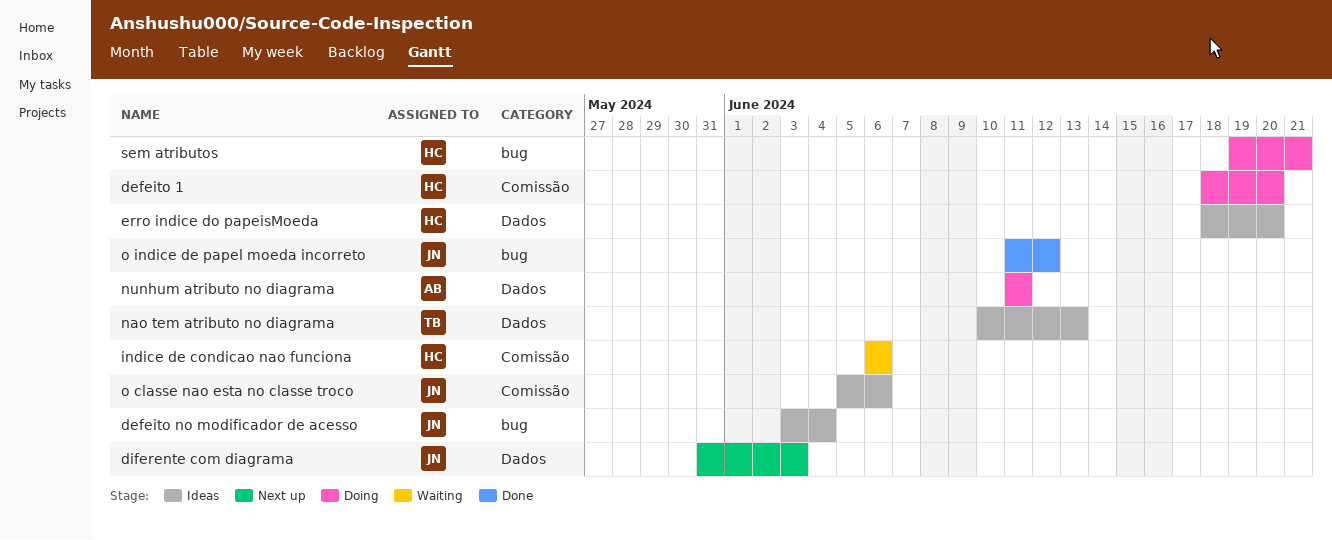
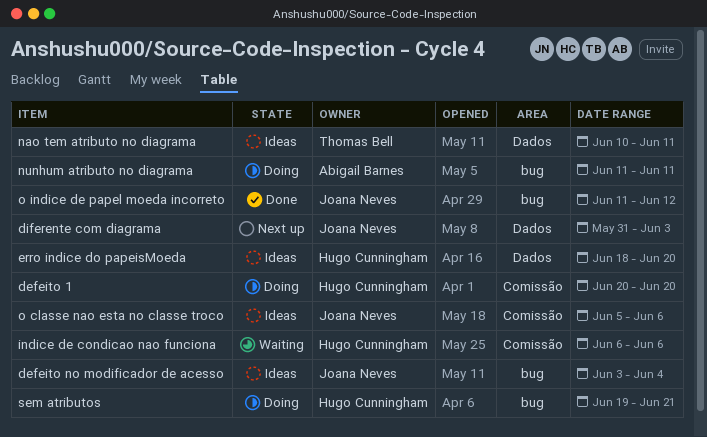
defeito 1, start: Jun 18 -> Jun 20
nao tem atributo no diagrama, due: Jun 13 -> Jun 11
nunhum atributo no diagrama, label: Dados -> bug

